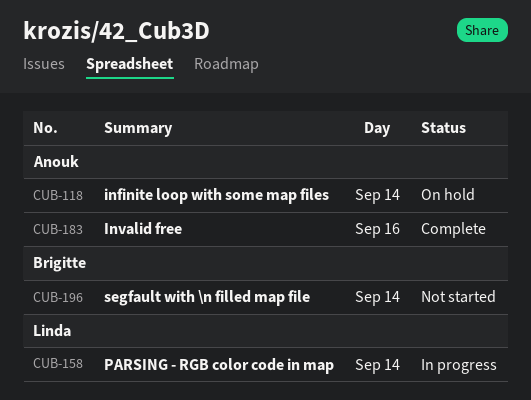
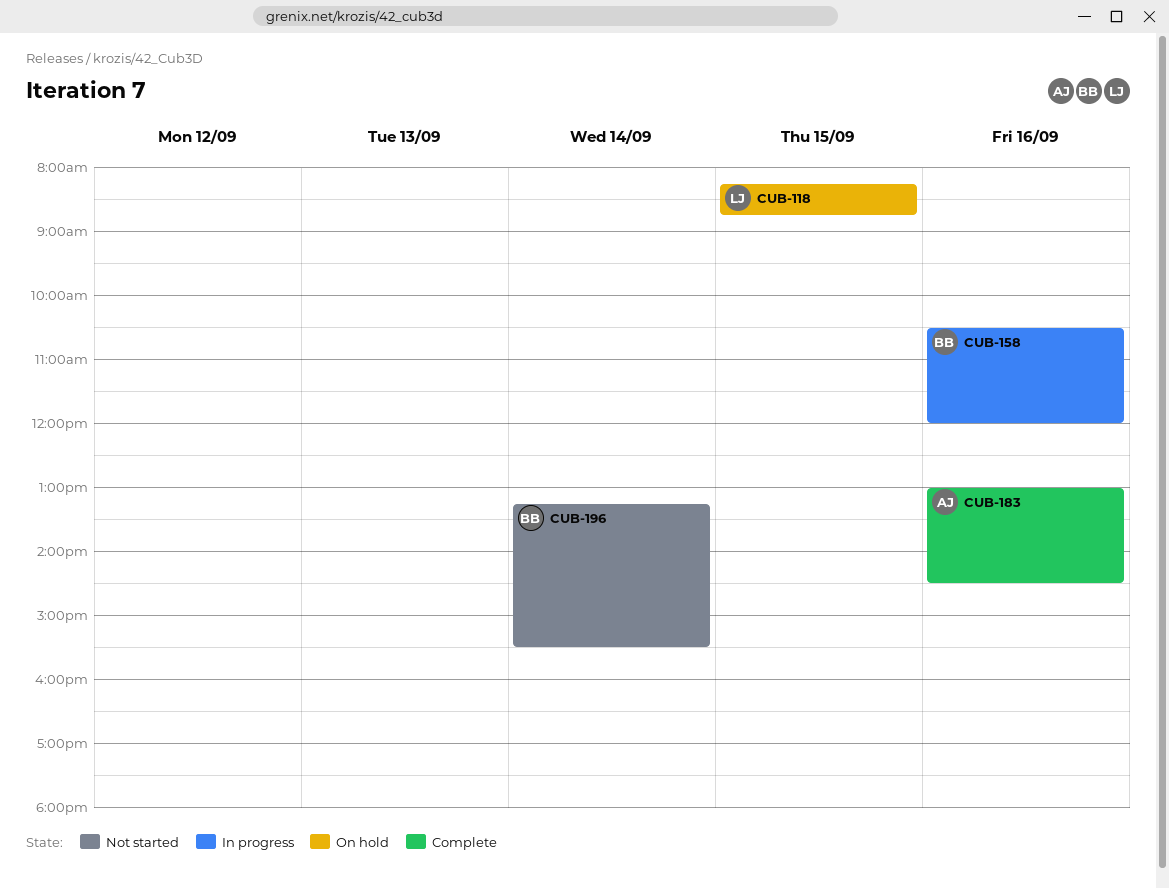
CUB-118, owner: Anouk -> Linda
CUB-118, day: Sep 14 -> Sep 15
CUB-158, owner: Linda -> Brigitte
CUB-158, day: Sep 14 -> Sep 16

